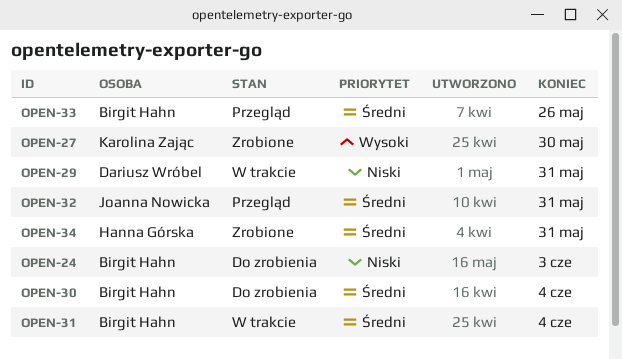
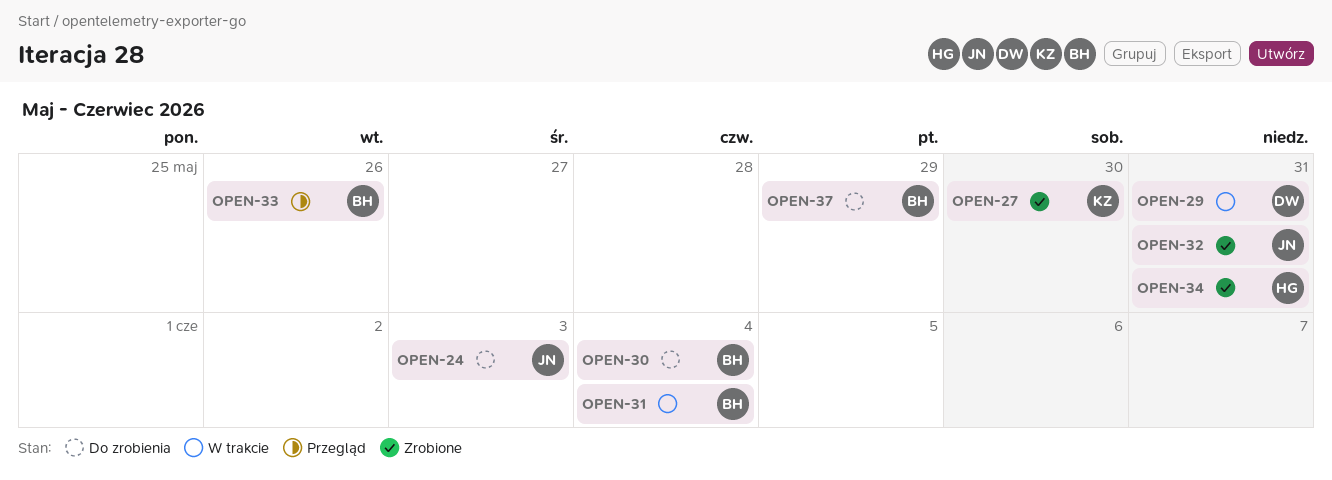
OPEN-24, owner: Birgit Hahn -> Joanna Nowicka
OPEN-32, status: Przegląd -> Zrobione
OPEN-37: none -> present

